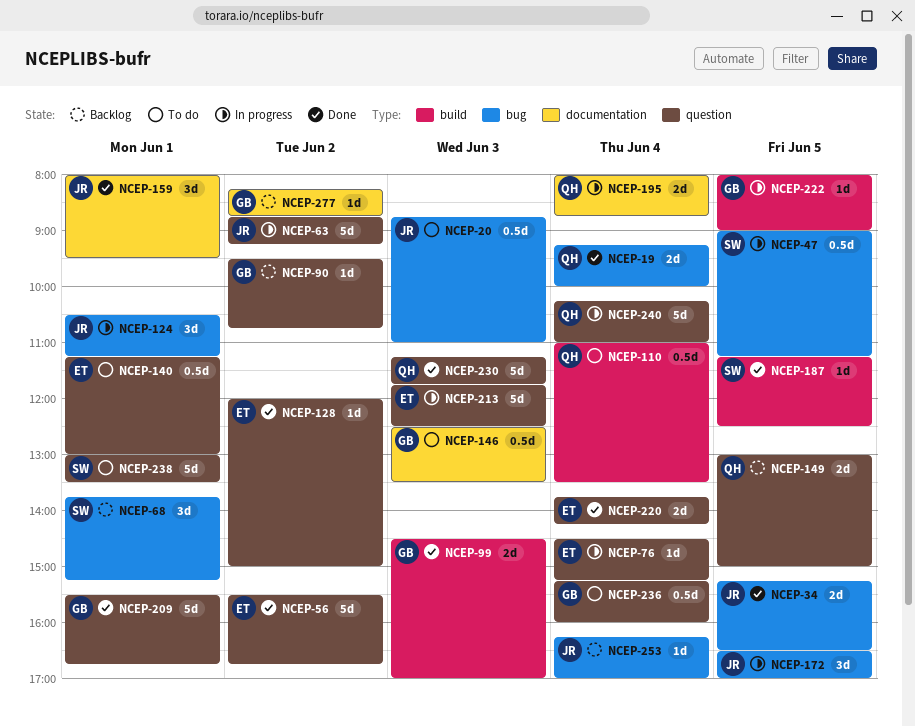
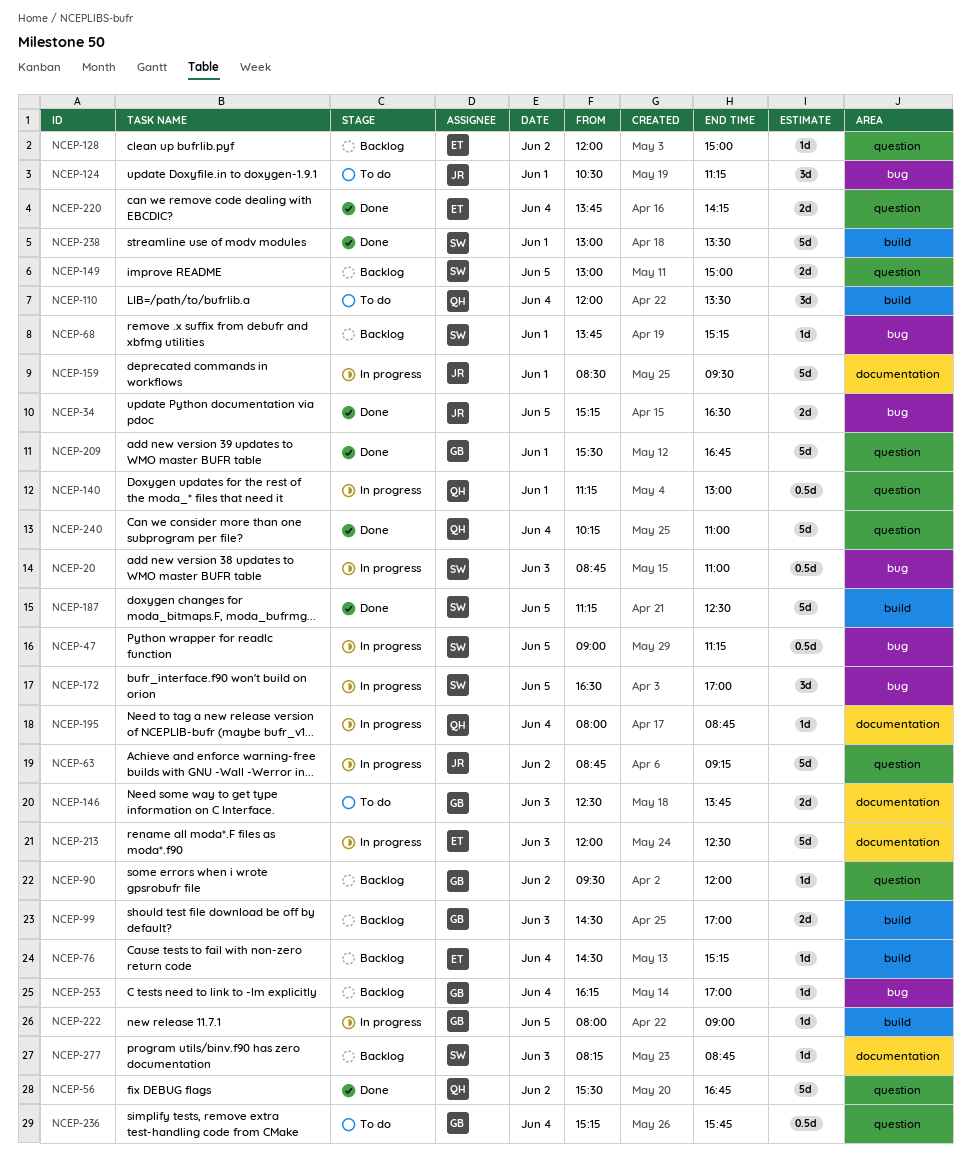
NCEP-19: present -> none
NCEP-20, status: To do -> In progress
NCEP-20, owner: JR -> SW
NCEP-56, owner: ET -> QH
NCEP-68, estimate: 3d -> 1d
NCEP-76, status: In progress -> Backlog
NCEP-76, label: question -> build
NCEP-90, ends: 10:45 -> 12:00
NCEP-99, status: Done -> Backlog
NCEP-110, estimate: 0.5d -> 3d
NCEP-110, begins: 11:00 -> 12:00
NCEP-124, status: In progress -> To do
NCEP-128, status: Done -> Backlog
NCEP-140, status: To do -> In progress
NCEP-140, owner: ET -> QH
NCEP-146, estimate: 0.5d -> 2d
NCEP-146, ends: 13:30 -> 13:45
NCEP-149, owner: QH -> SW
NCEP-159, status: Done -> In progress
NCEP-159, estimate: 3d -> 5d
NCEP-159, begins: 08:00 -> 08:30
NCEP-172, owner: JR -> SW
NCEP-187, estimate: 1d -> 5d
NCEP-195, estimate: 2d -> 1d
NCEP-213, label: question -> documentation
NCEP-213, begins: 11:45 -> 12:00
NCEP-230: present -> none
NCEP-236, ends: 16:00 -> 15:45
NCEP-238, status: To do -> Done
NCEP-238, label: question -> build
NCEP-240, status: In progress -> Done
NCEP-253, owner: JR -> GB
NCEP-277, owner: GB -> SW
NCEP-277, day: Jun 2 -> Jun 3

